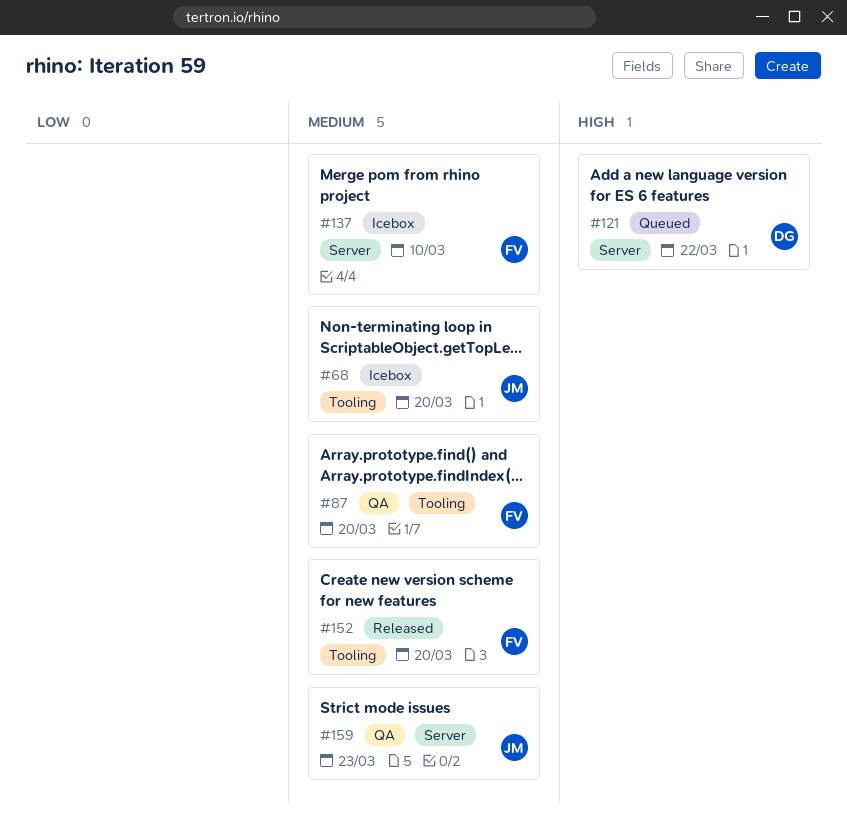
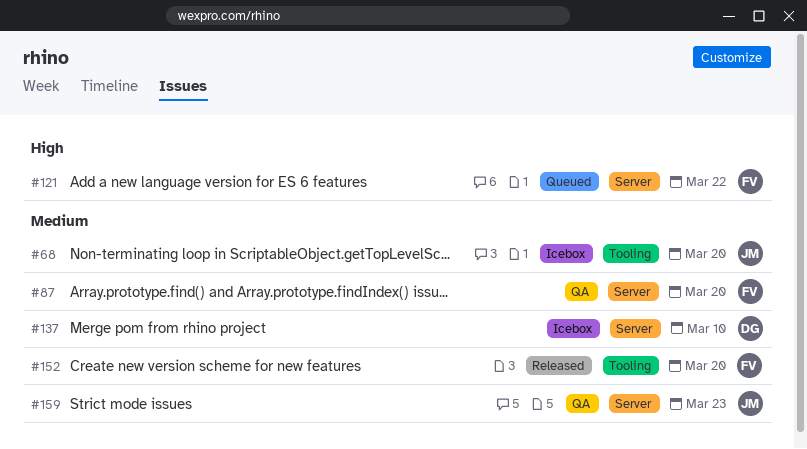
#87, label: Tooling -> Server
#121, owner: DG -> FV
#137, owner: FV -> DG

